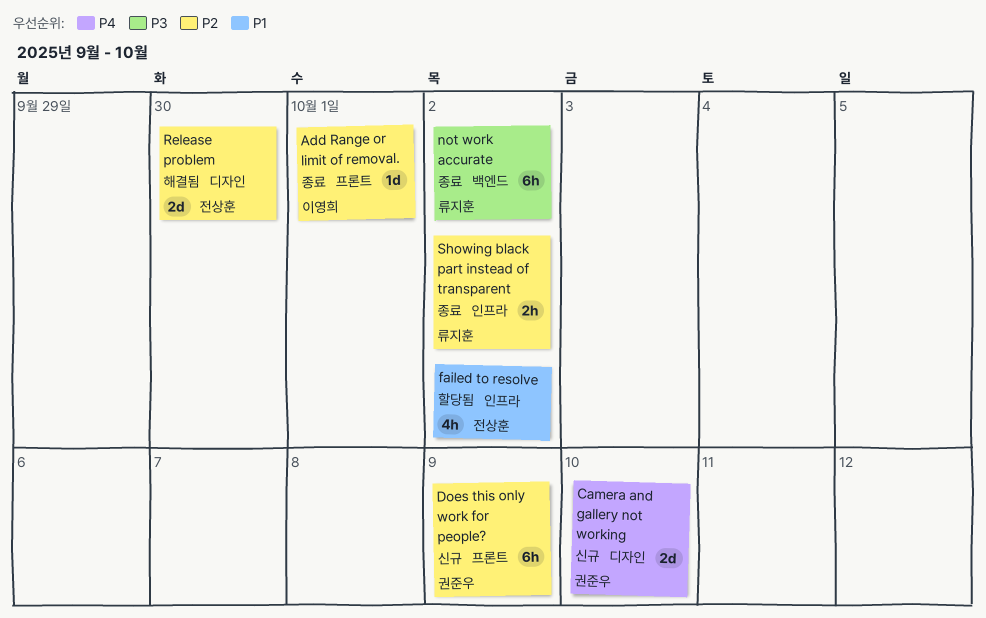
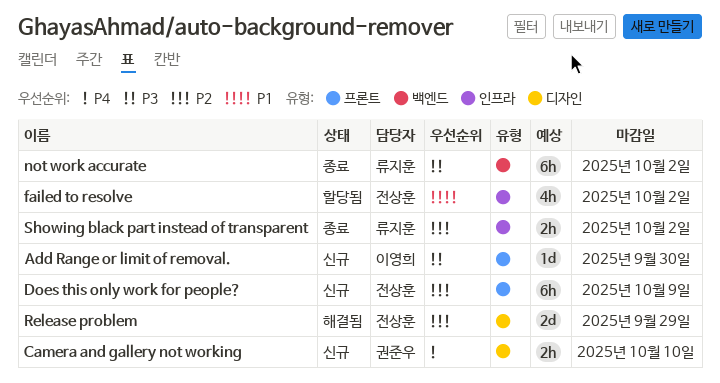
Add Range or limit of removal., status: 종료 -> 신규
Add Range or limit of removal., priority: P2 -> P3
Add Range or limit of removal., due: Oct 1 -> Sep 30
Camera and gallery not working, estimate: 2d -> 2h
Does this only work for people?, owner: 권준우 -> 전상훈
Release problem, due: Sep 30 -> Sep 29

